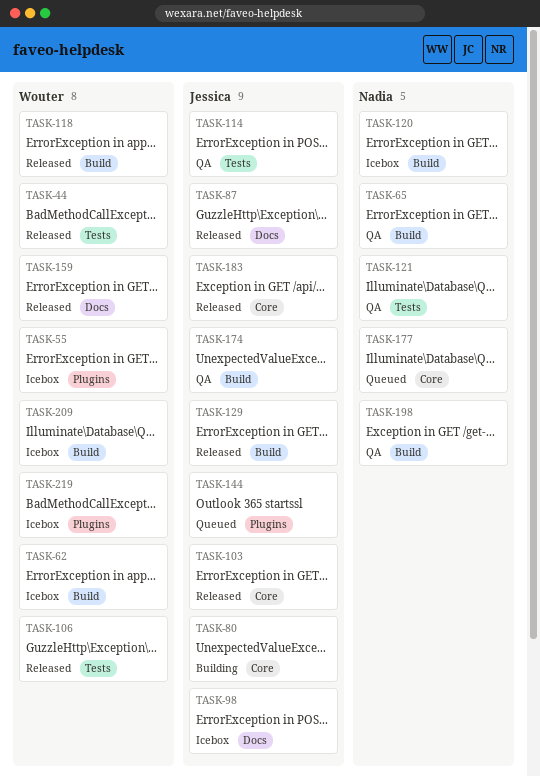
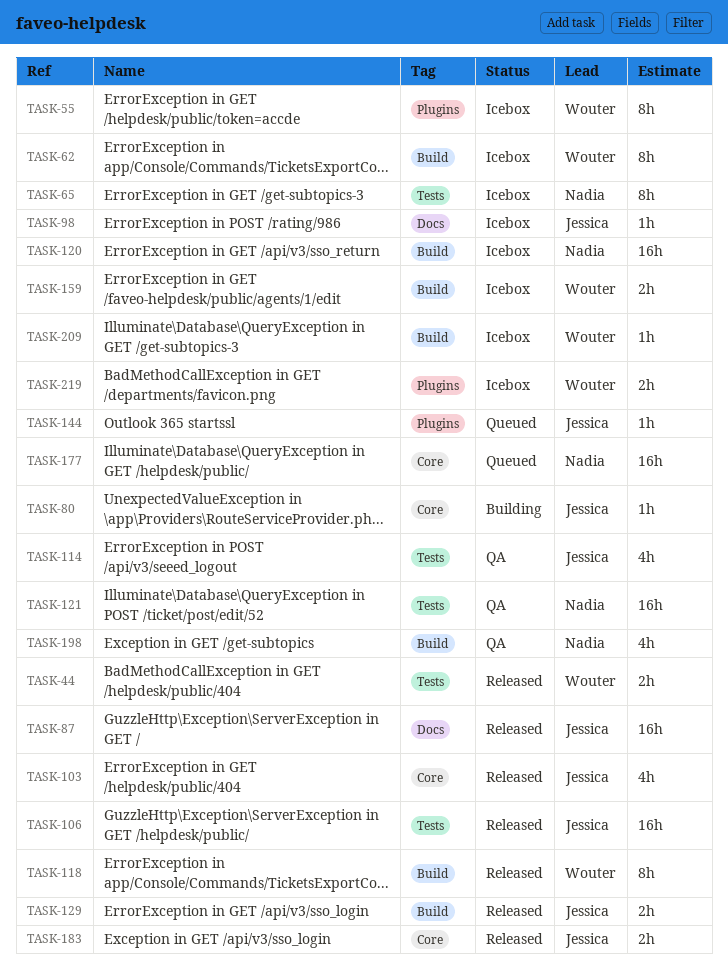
TASK-65, status: QA -> Icebox
TASK-65, label: Build -> Tests
TASK-106, owner: Wouter -> Jessica
TASK-159, status: Released -> Icebox
TASK-159, label: Docs -> Build
TASK-174: present -> none

